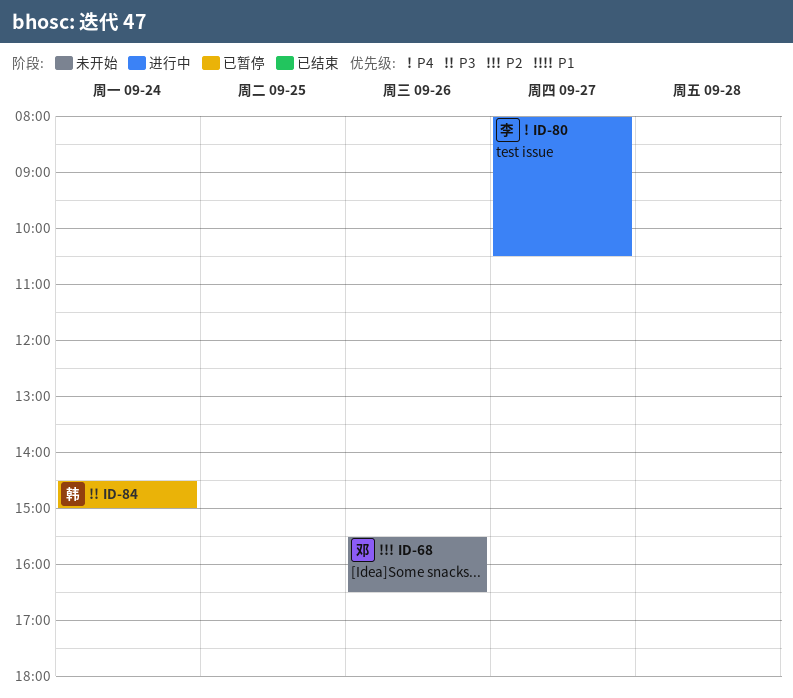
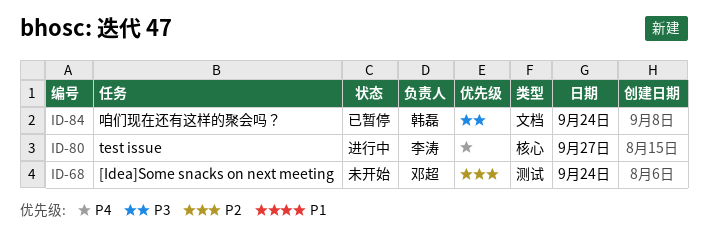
ID-68, day: Sep 26 -> Sep 24

